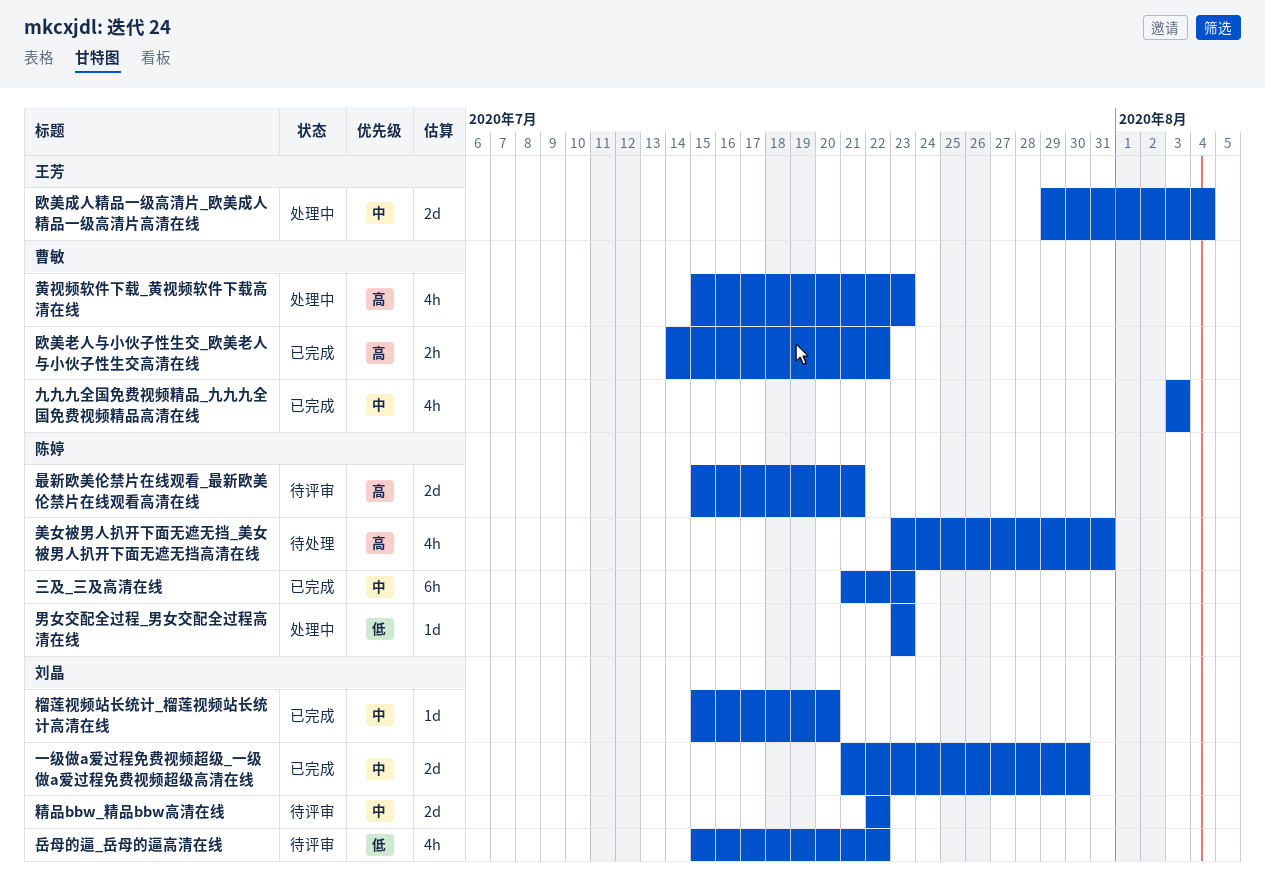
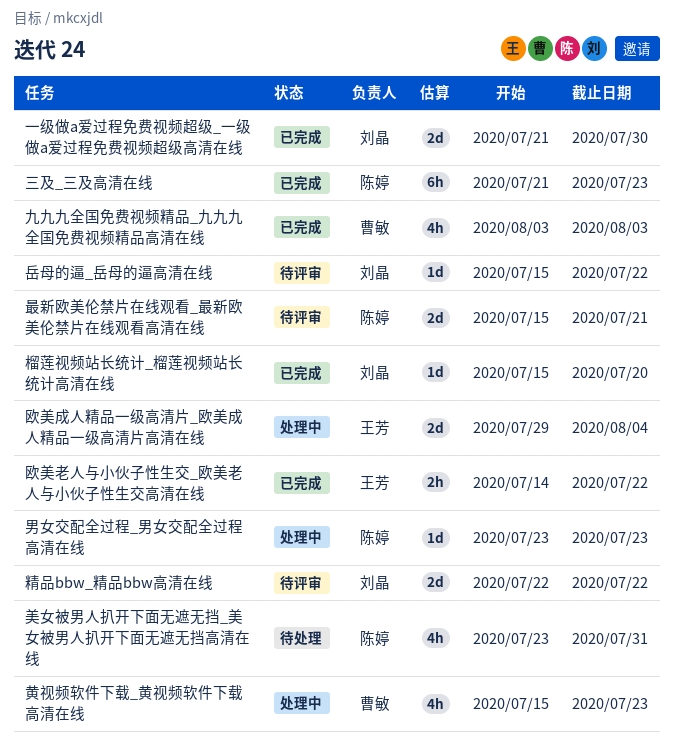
岳母的逼_岳母的逼高清在线, estimate: 4h -> 1d
欧美老人与小伙子性生交_欧美老人与小伙子性生交高清在线, owner: 曹敏 -> 王芳

